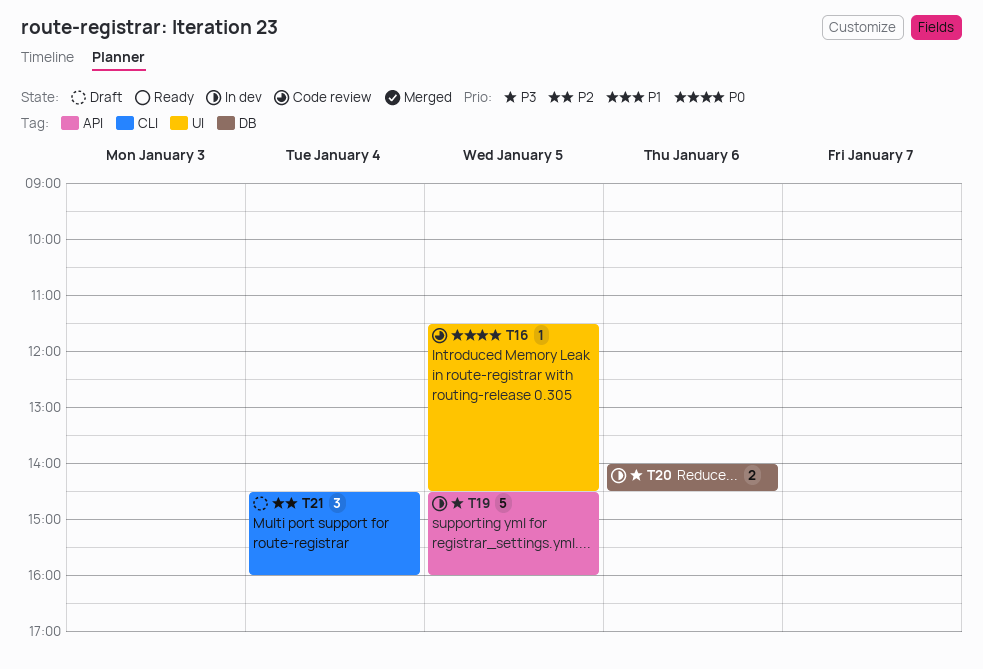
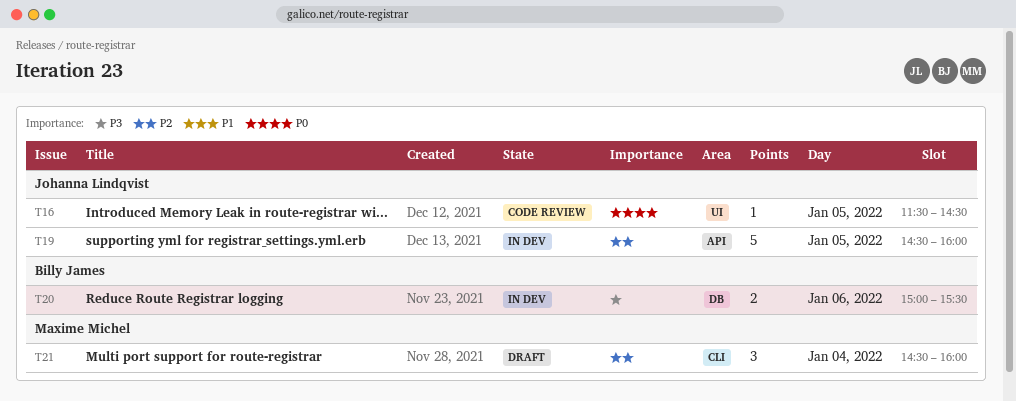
T19, priority: P3 -> P2
T20, begins: 14:00 -> 15:00
T20, ends: 14:30 -> 15:30

